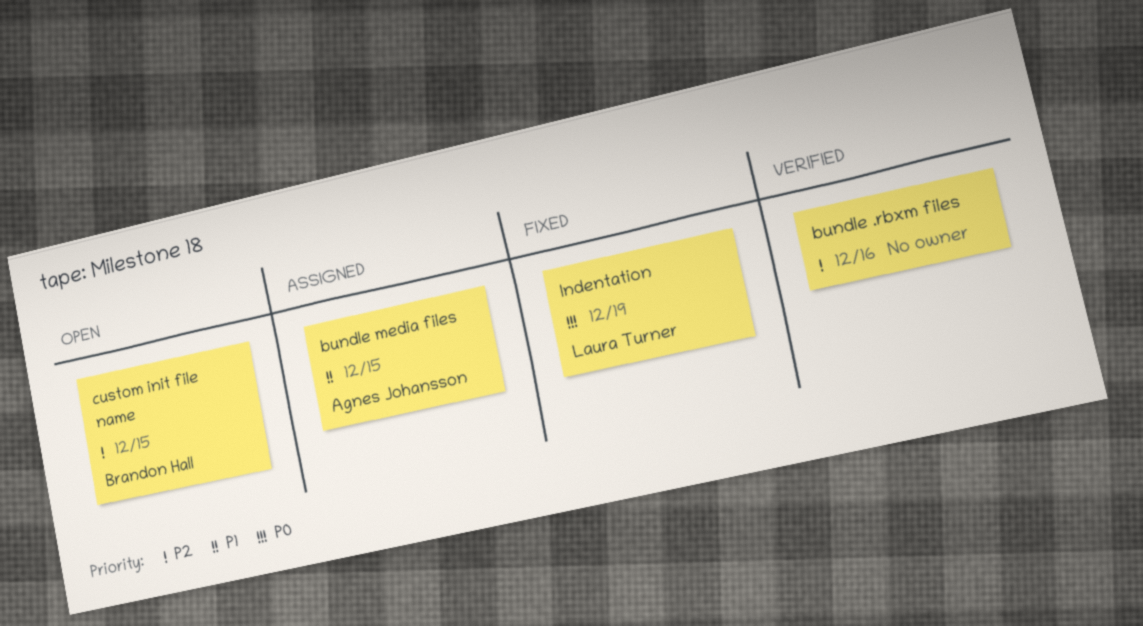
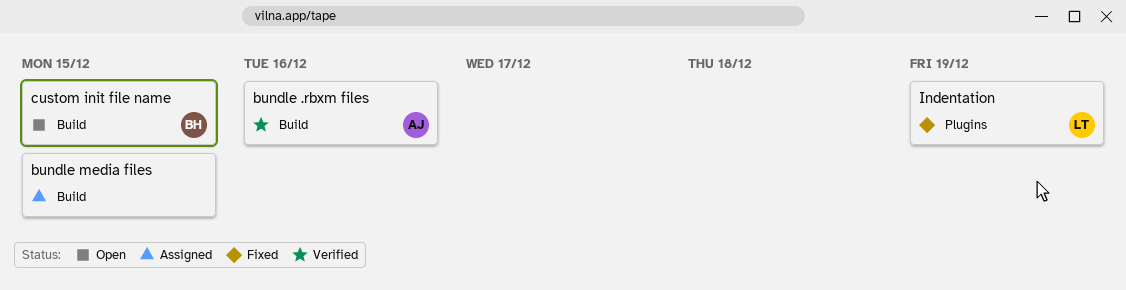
bundle .rbxm files, owner: none -> Agnes Johansson
bundle media files, owner: Agnes Johansson -> none

